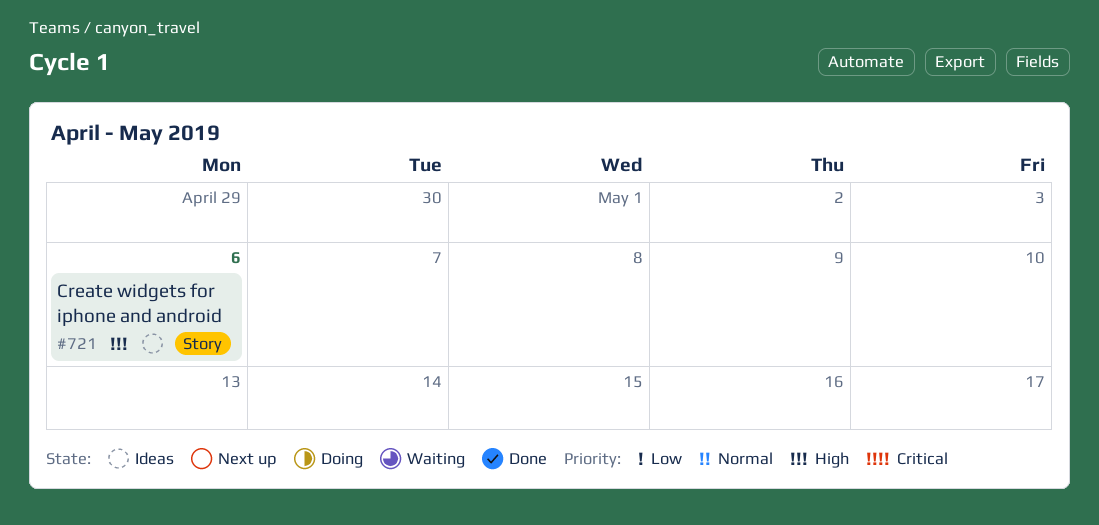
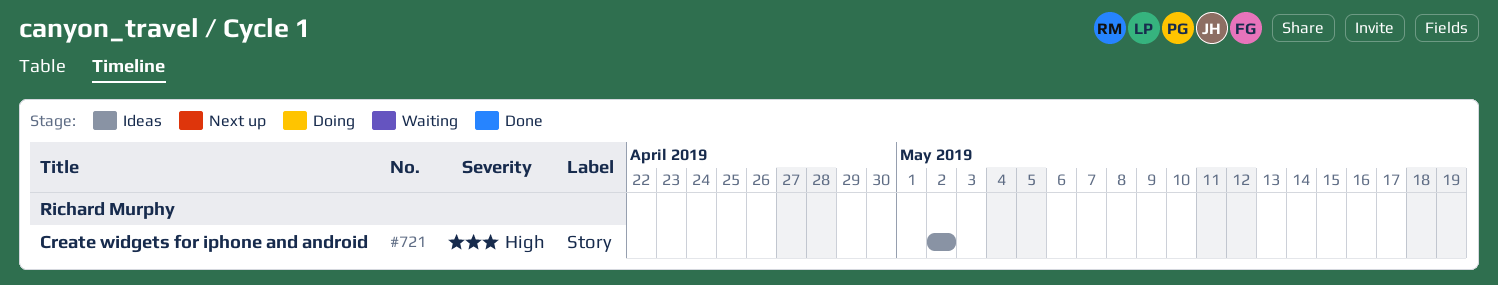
#721, due: May 6 -> May 2

